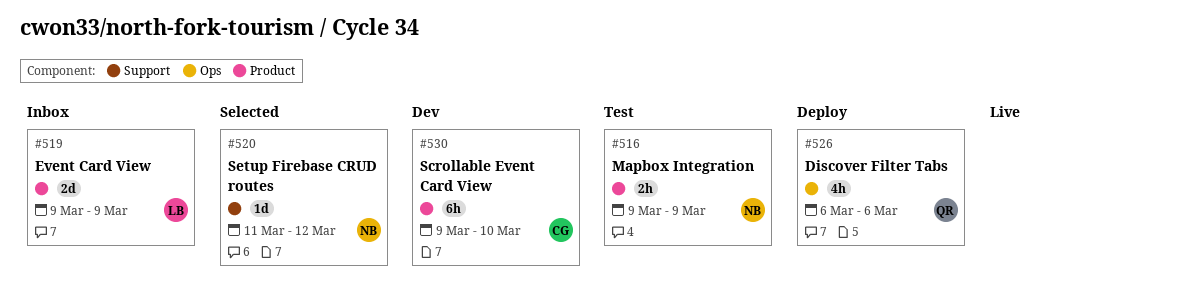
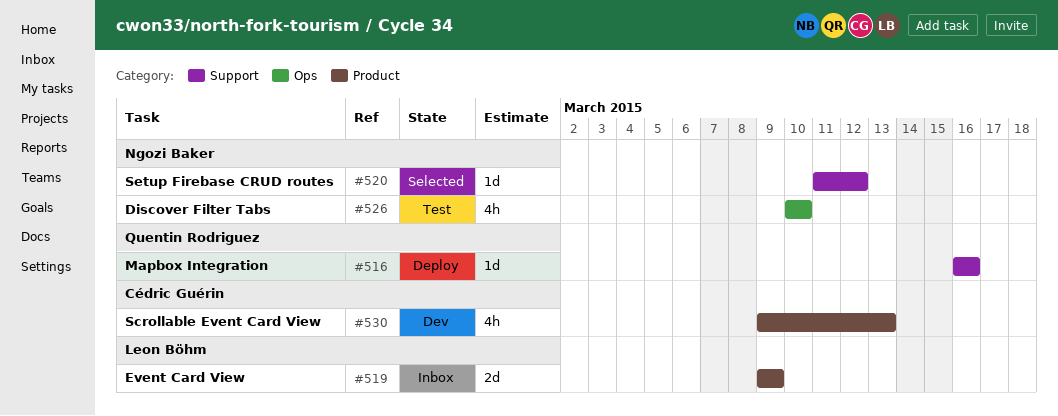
#516, status: Test -> Deploy
#516, owner: Ngozi Baker -> Quentin Rodriguez
#516, label: Product -> Support
#516, estimate: 2h -> 1d
#516, start: Mar 9 -> Mar 16
#516, due: Mar 9 -> Mar 16
#526, status: Deploy -> Test
#526, owner: Quentin Rodriguez -> Ngozi Baker
#526, start: Mar 6 -> Mar 10
#526, due: Mar 6 -> Mar 10
#530, estimate: 6h -> 4h
#530, due: Mar 10 -> Mar 13

